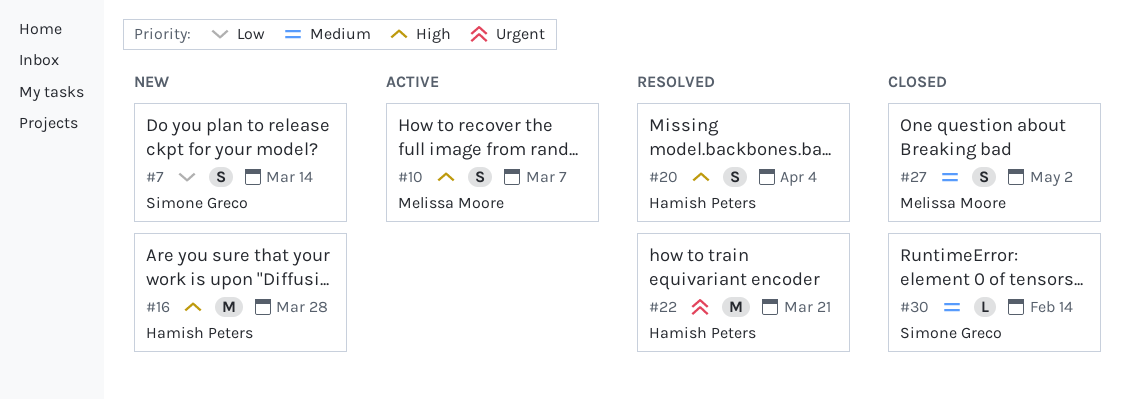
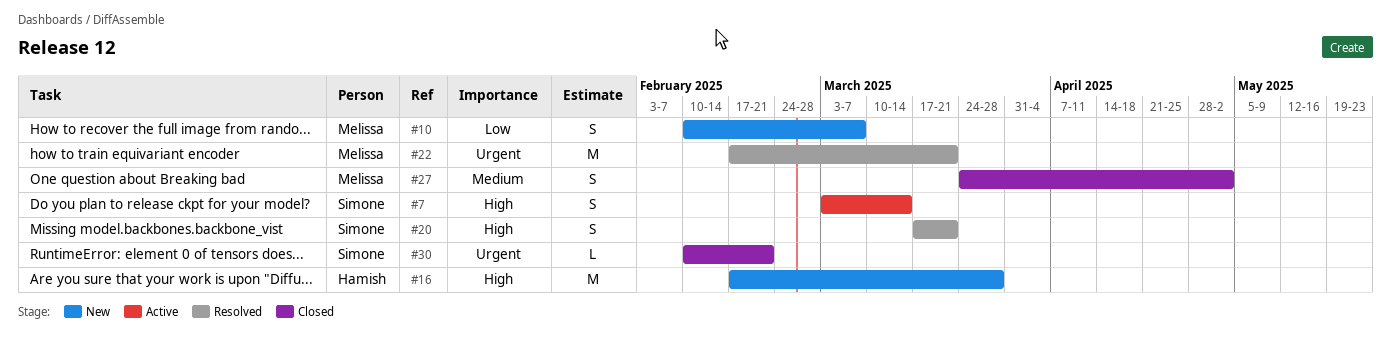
#7, status: New -> Active
#7, priority: Low -> High
#10, status: Active -> New
#10, priority: High -> Low
#20, owner: Hamish Peters -> Simone Greco
#20, due: Apr 4 -> Mar 21
#22, owner: Hamish Peters -> Melissa Moore
#30, priority: Medium -> Urgent
#30, due: Feb 14 -> Feb 21

